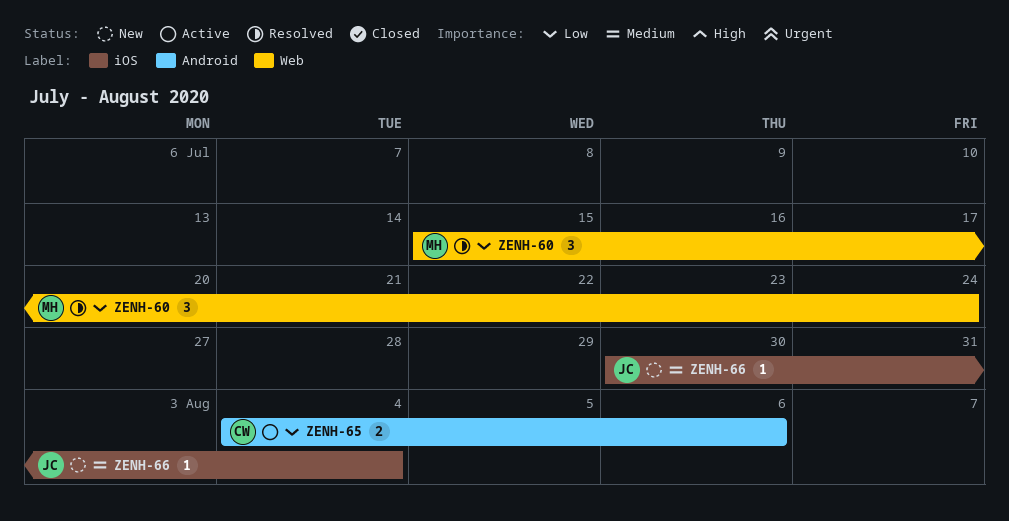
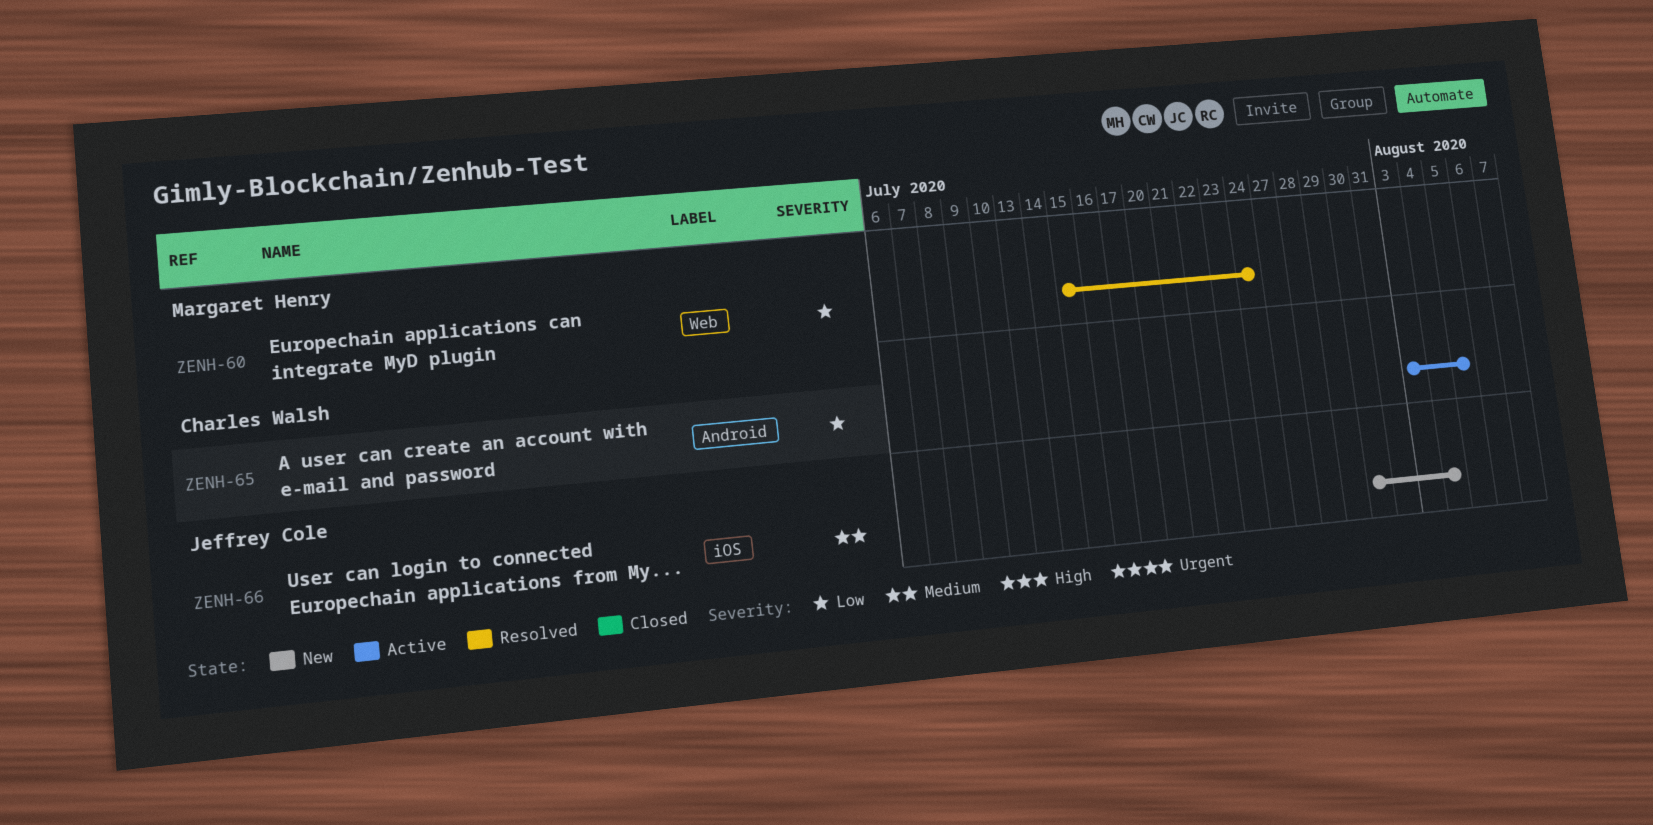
ZENH-65, start: Aug 4 -> Aug 3
ZENH-65, due: Aug 6 -> Aug 5

